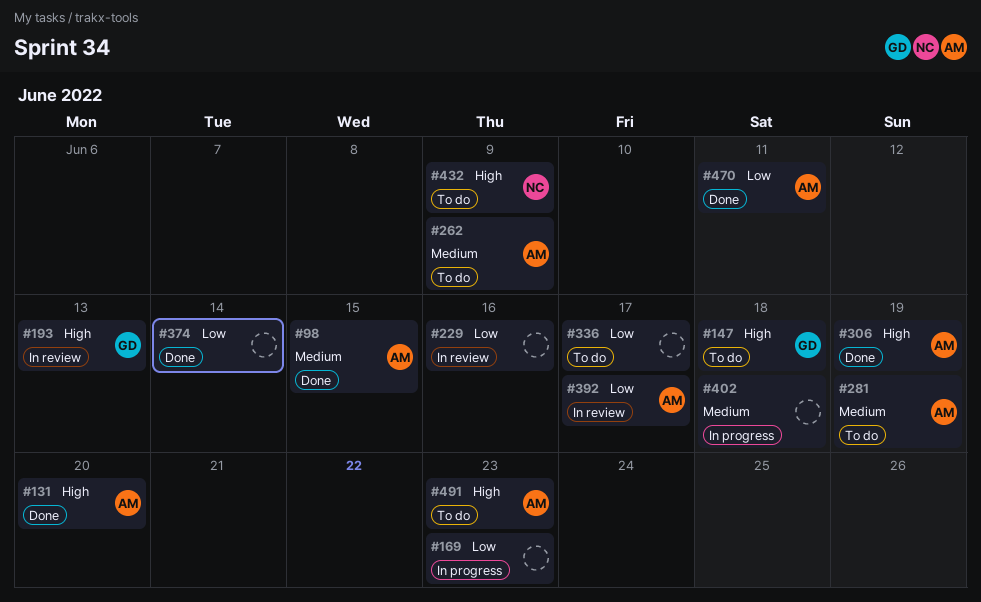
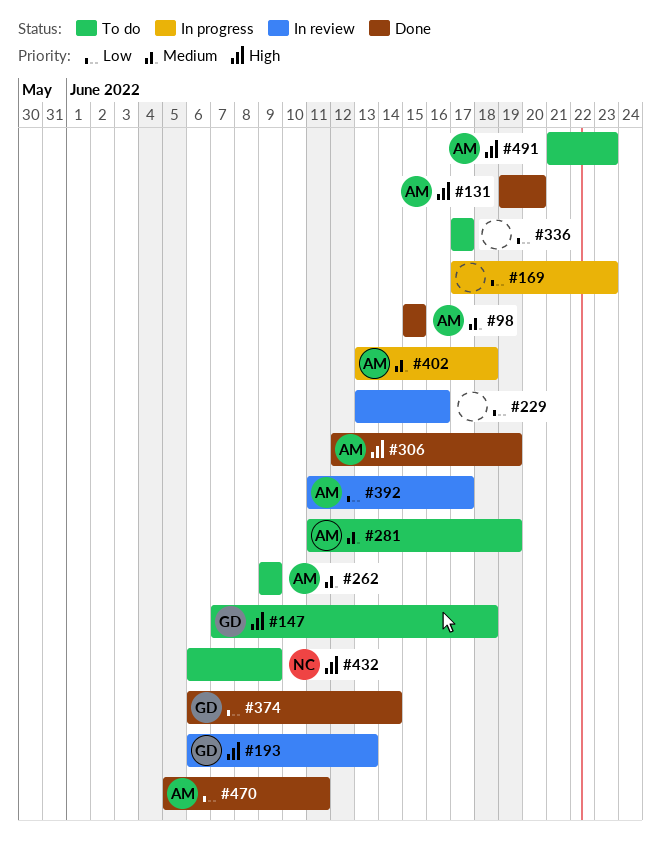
#374, owner: none -> GD
#402, owner: none -> AM

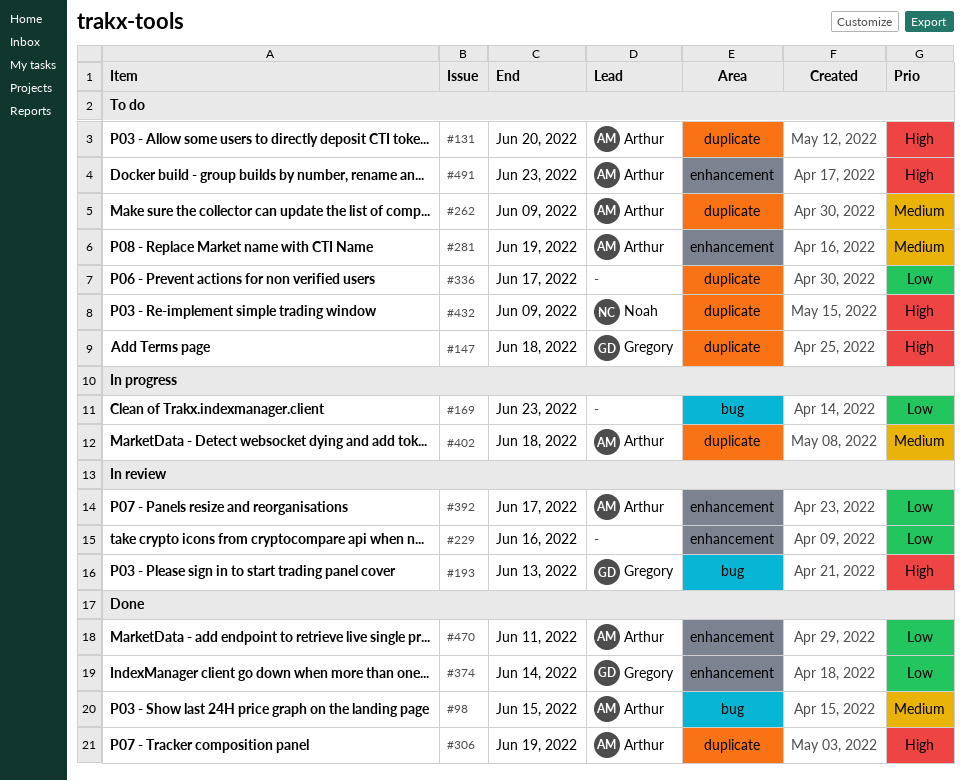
#131, status: Done -> To do

